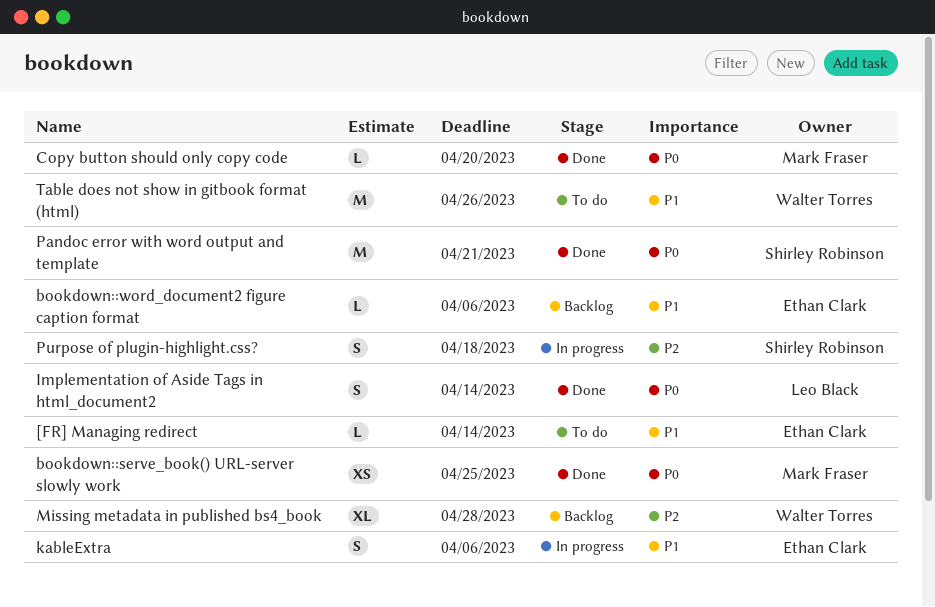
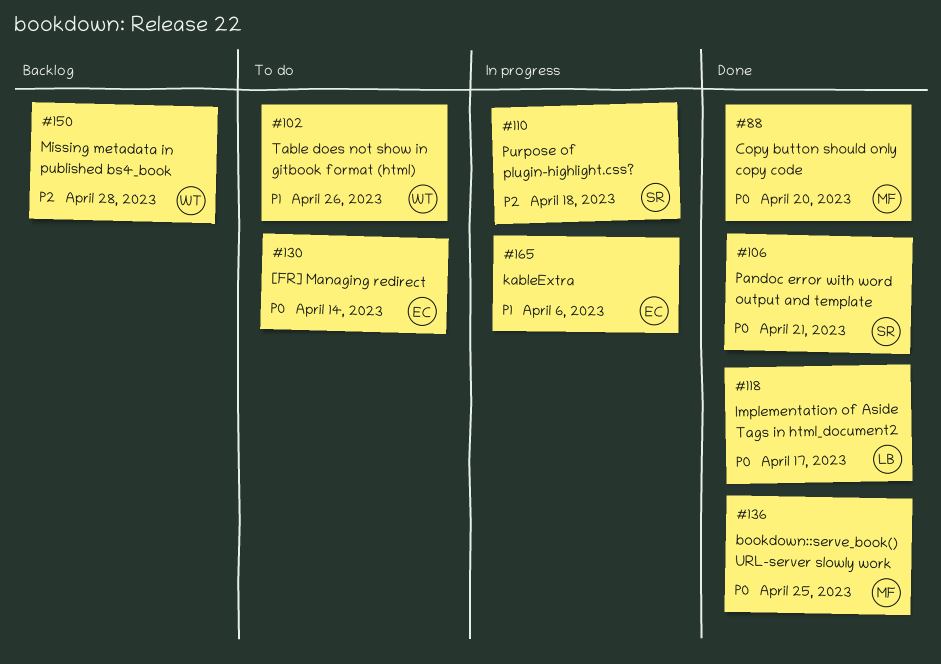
[FR] Managing redirect, priority: P1 -> P0
bookdown::word_document2 figure caption format: present -> none
Implementation of Aside Tags in html_document2, due: Apr 14 -> Apr 17

